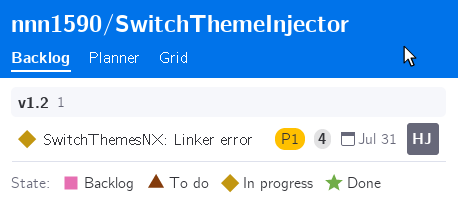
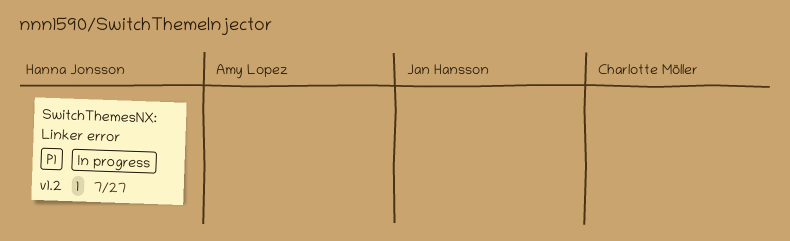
SwitchThemesNX: Linker error, estimate: 4 -> 1
SwitchThemesNX: Linker error, due: Jul 31 -> Jul 27

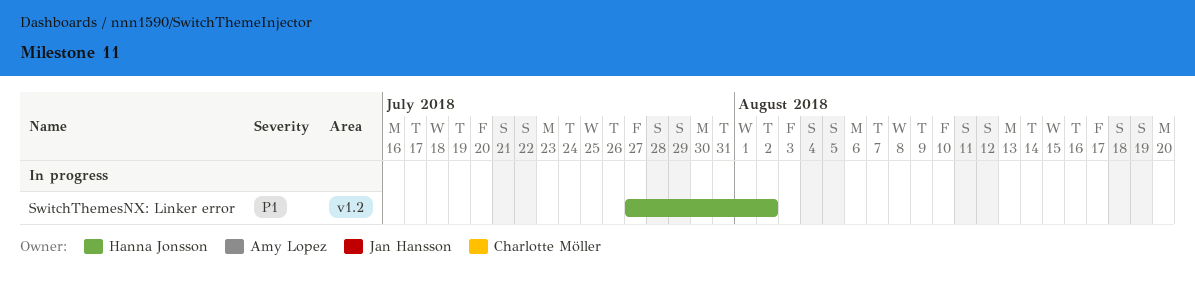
SwitchThemesNX: Linker error, due: Jul 27 -> Aug 2

